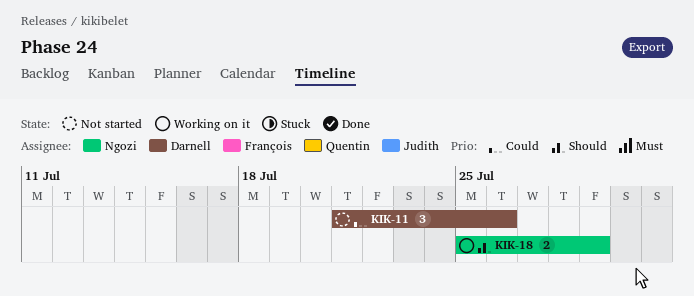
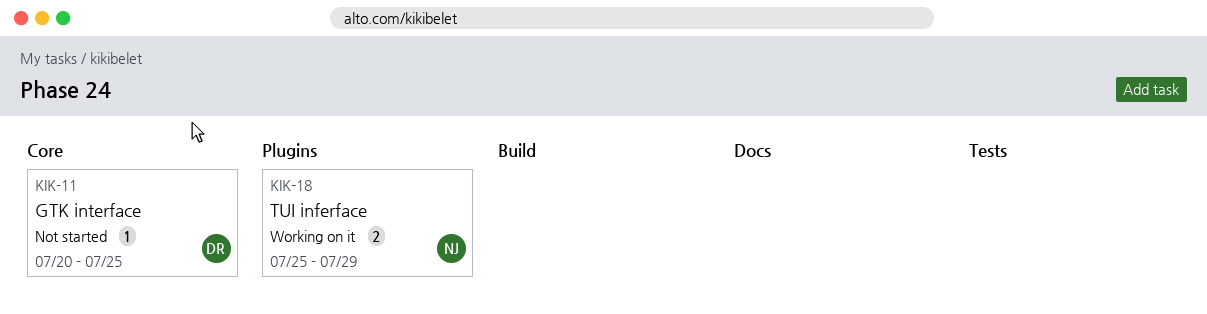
KIK-11, estimate: 3 -> 1
KIK-11, start: Jul 21 -> Jul 20
KIK-11, due: Jul 26 -> Jul 25

